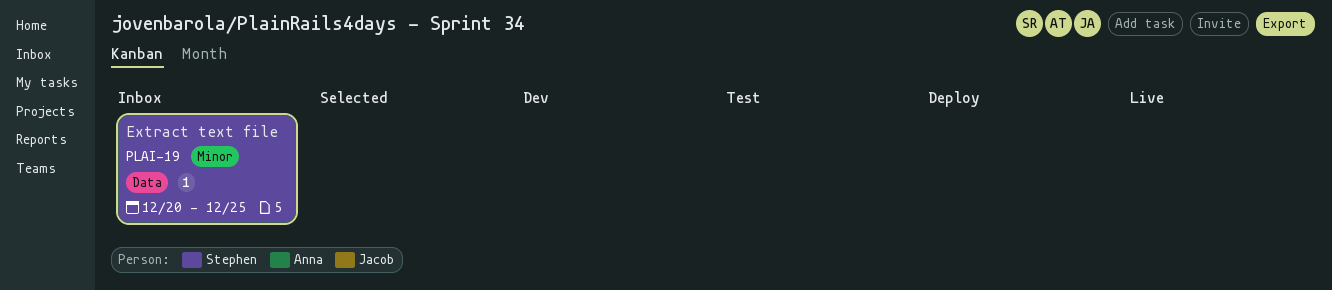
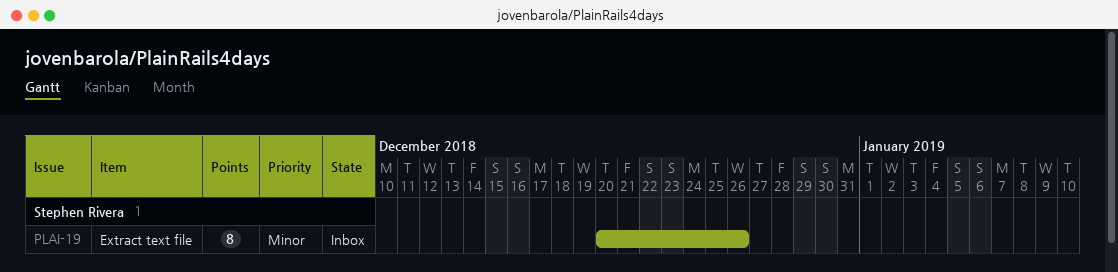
PLAI-19, estimate: 1 -> 8
PLAI-19, due: Dec 25 -> Dec 26

